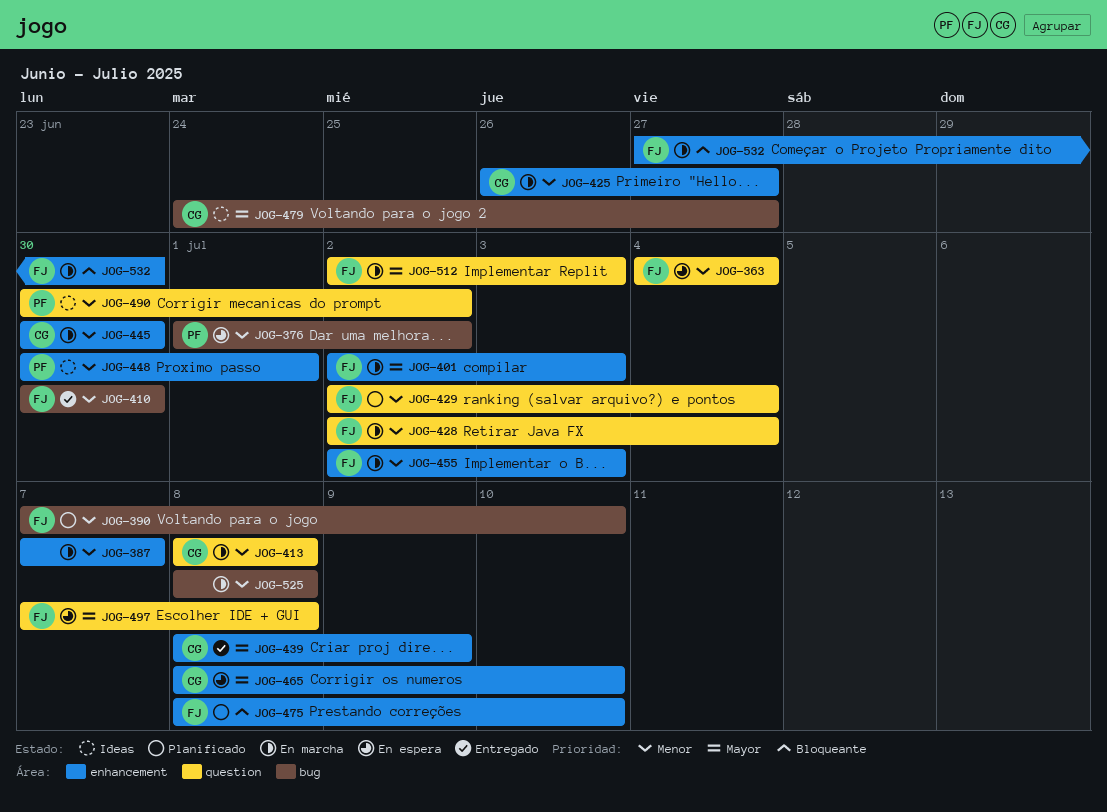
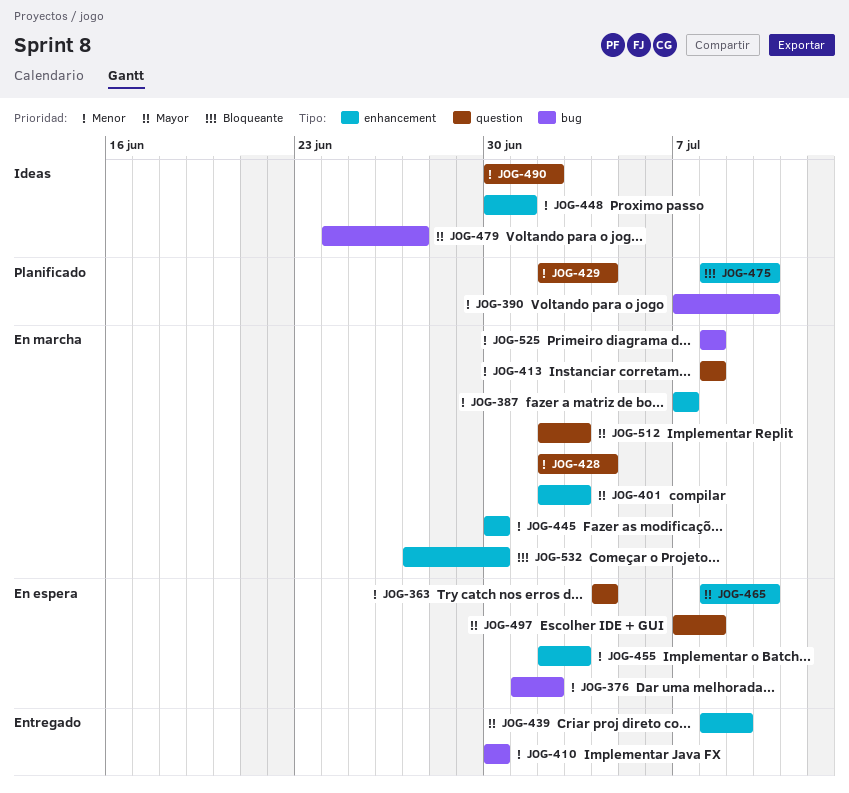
JOG-425: present -> none
JOG-455, status: En marcha -> En espera

